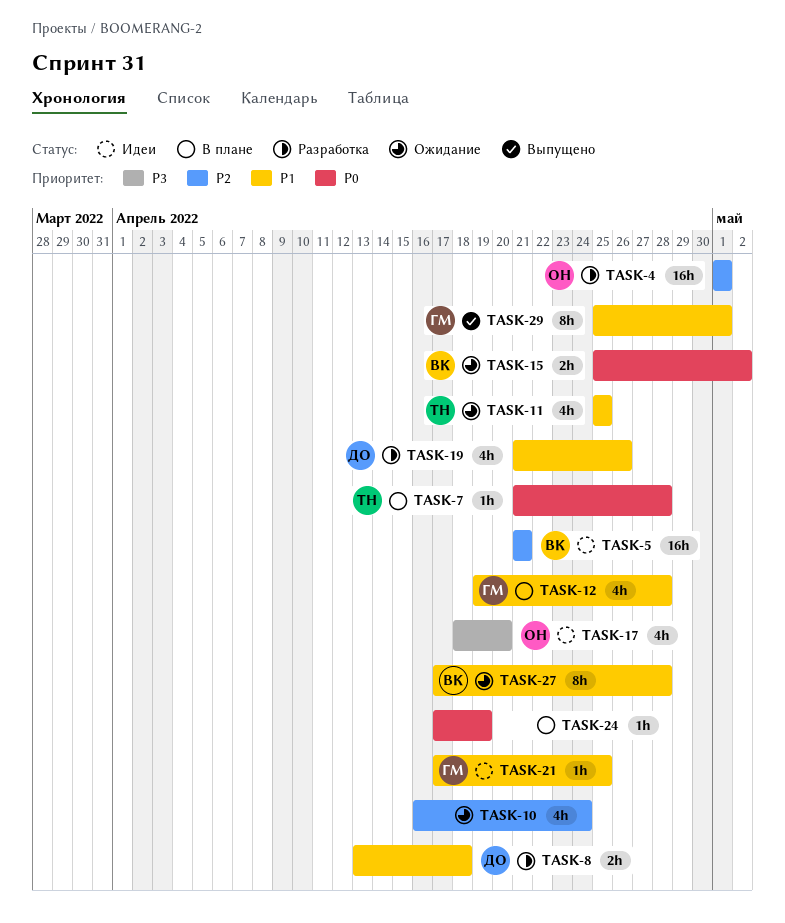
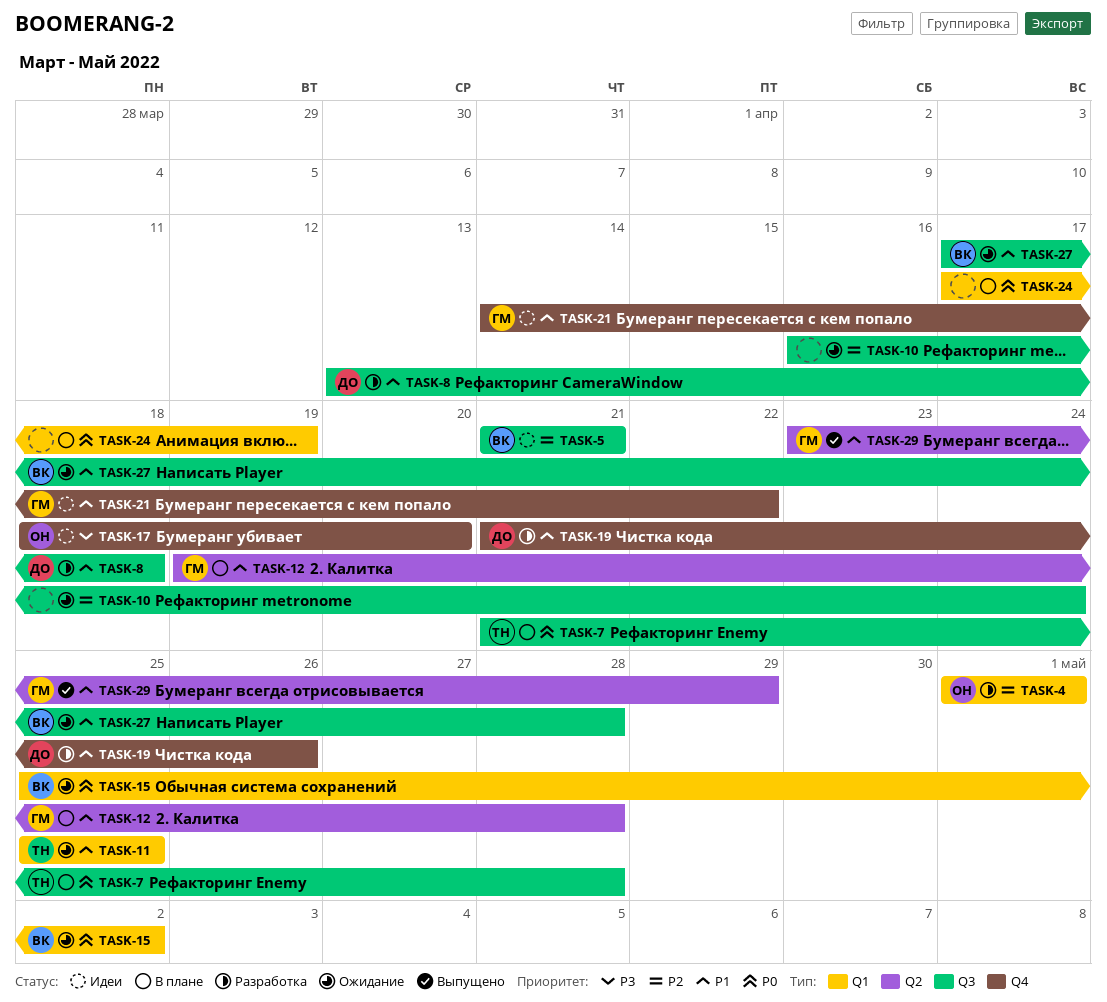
TASK-21, start: Apr 17 -> Apr 14
TASK-21, due: Apr 25 -> Apr 22
TASK-29, start: Apr 25 -> Apr 23
TASK-29, due: May 1 -> Apr 29

